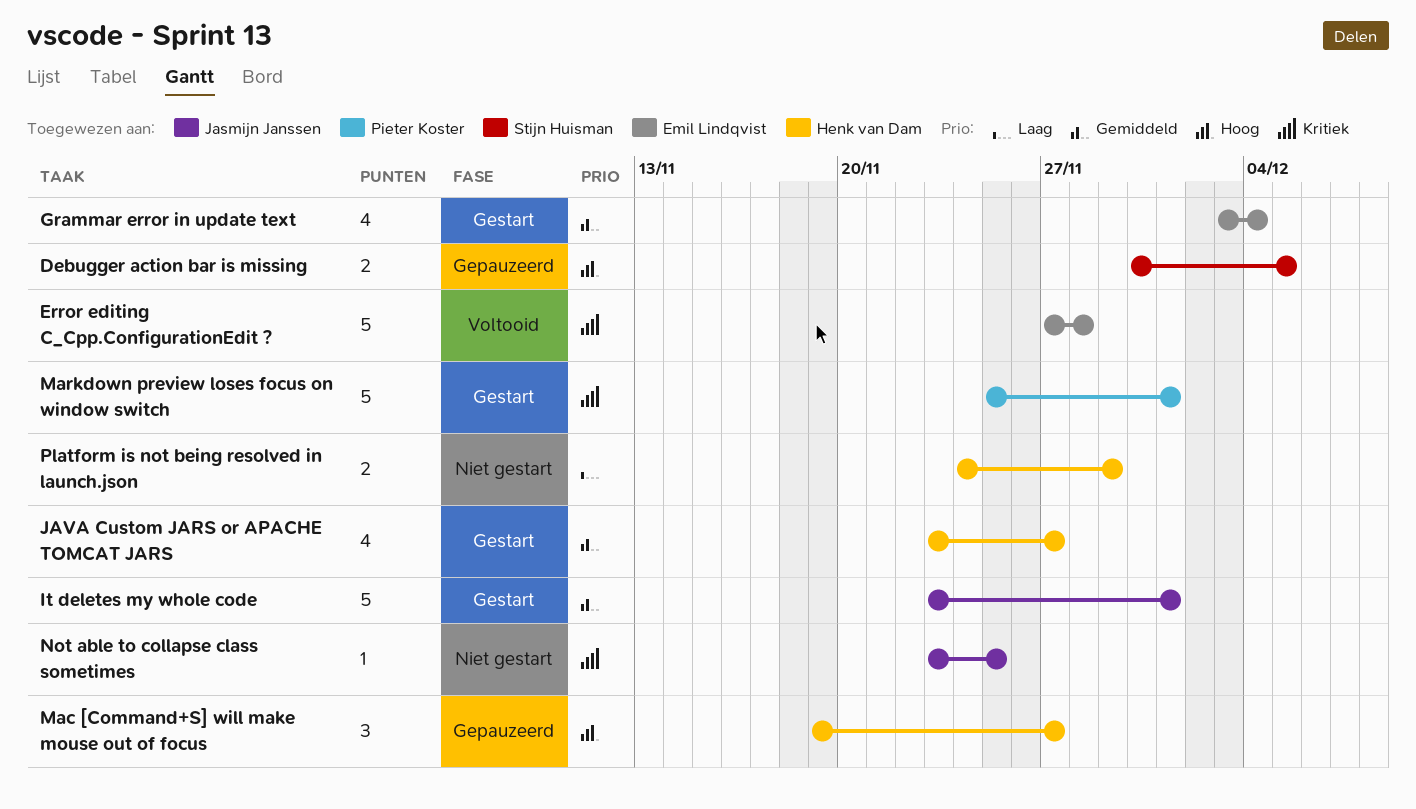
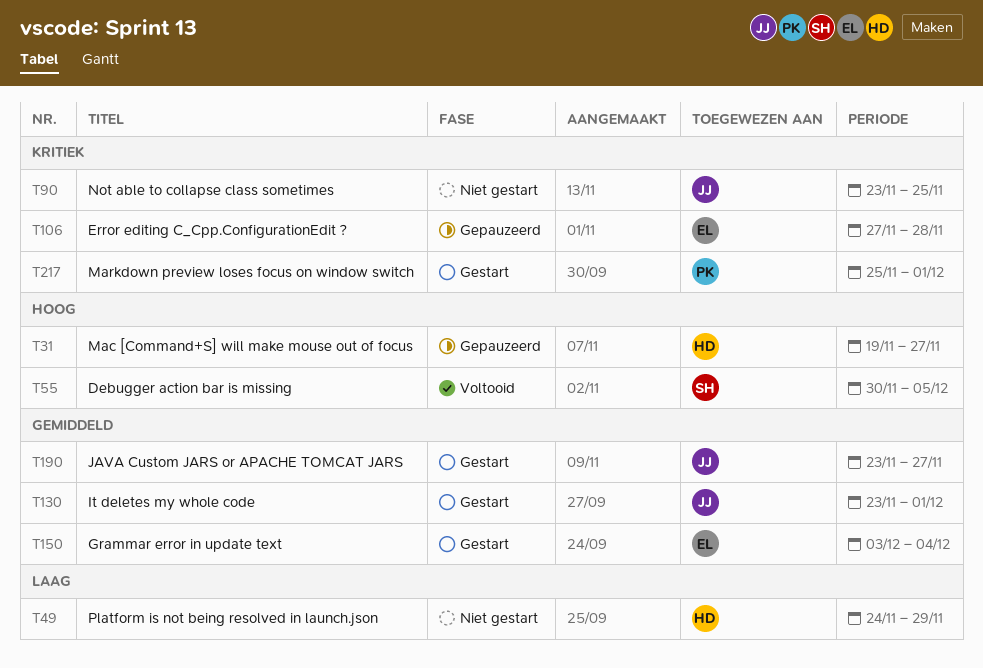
Debugger action bar is missing, status: Gepauzeerd -> Voltooid
Error editing C_Cpp.ConfigurationEdit ?, status: Voltooid -> Gepauzeerd
JAVA Custom JARS or APACHE TOMCAT JARS, owner: Henk van Dam -> Jasmijn Janssen

